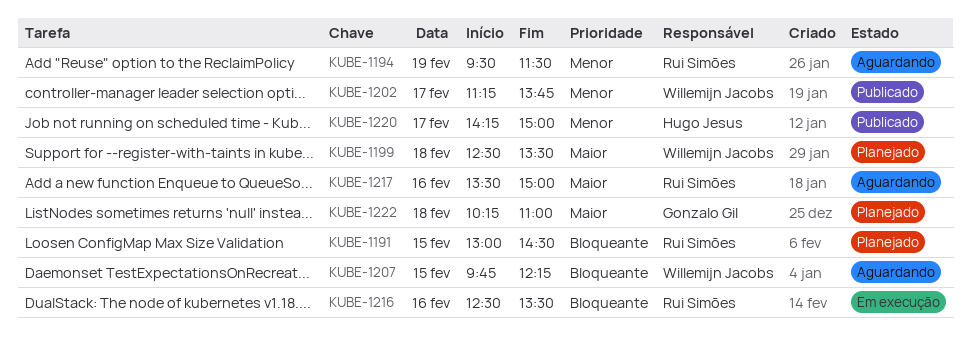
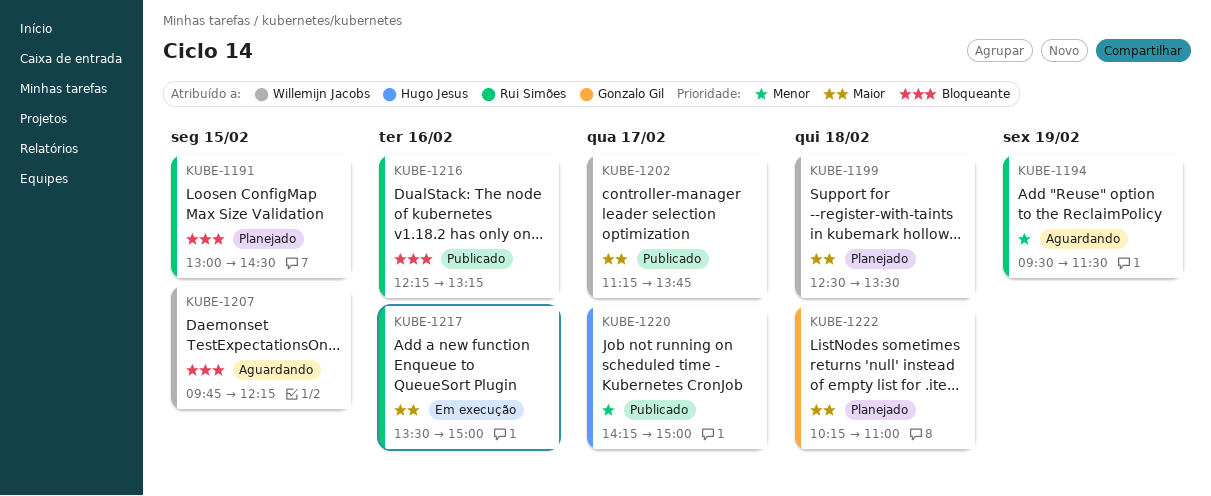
KUBE-1202, priority: Menor -> Maior
KUBE-1216, status: Em execução -> Publicado
KUBE-1216, begins: 12:30 -> 12:15
KUBE-1216, ends: 13:30 -> 13:15
KUBE-1217, status: Aguardando -> Em execução

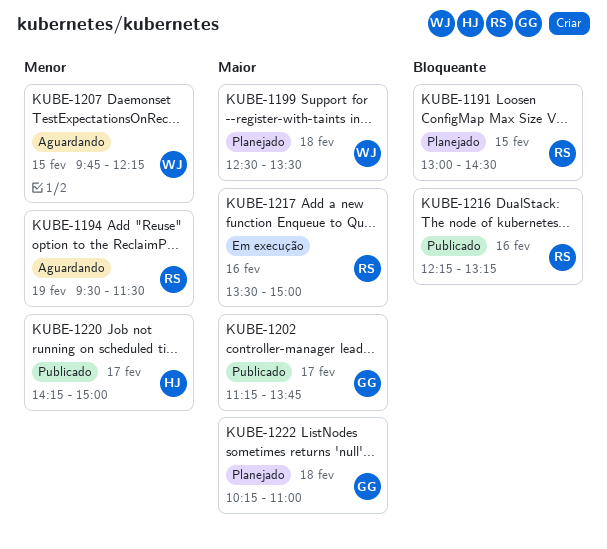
KUBE-1202, owner: Willemijn Jacobs -> Gonzalo Gil
KUBE-1207, priority: Bloqueante -> Menor

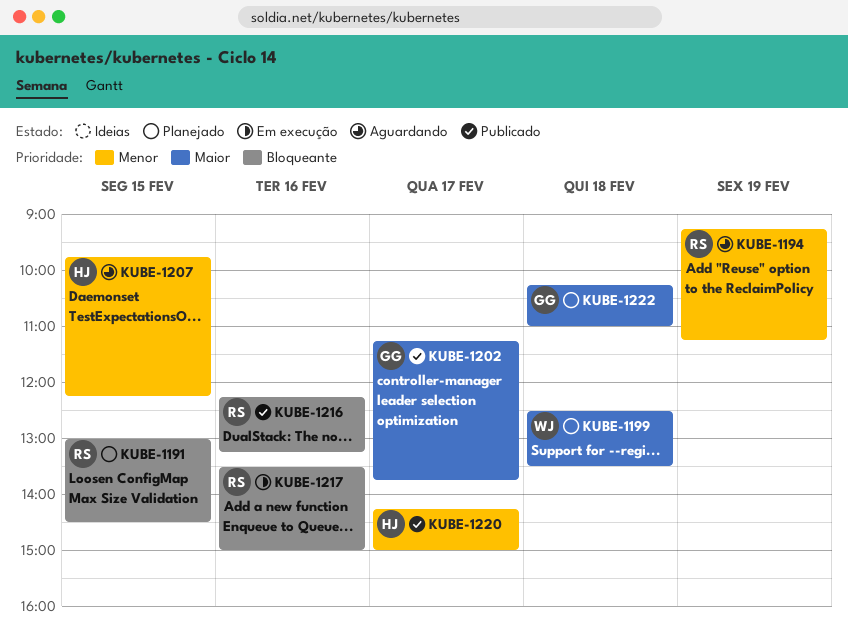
KUBE-1194, begins: 09:30 -> 09:15
KUBE-1194, ends: 11:30 -> 11:15
KUBE-1207, owner: WJ -> HJ
KUBE-1217, priority: Maior -> Bloqueante

